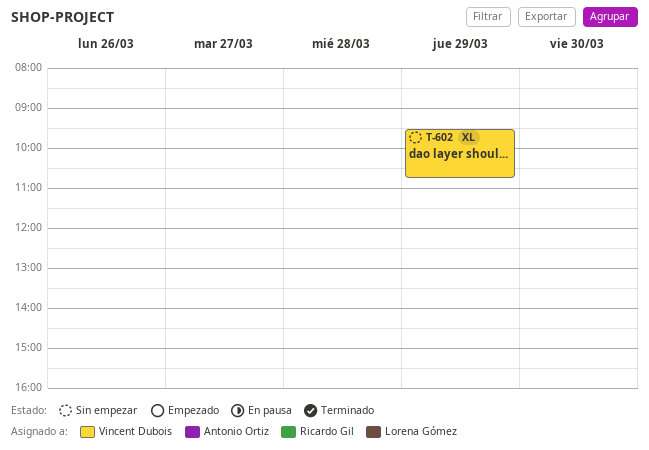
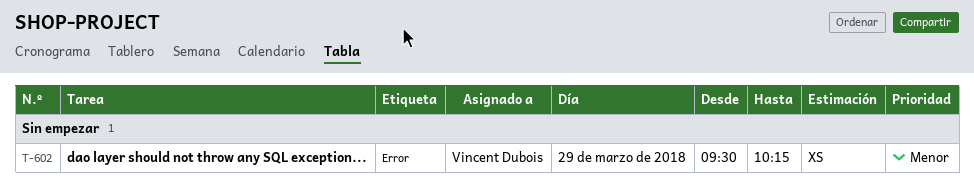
T-602, estimate: XL -> XS
T-602, ends: 10:45 -> 10:15

